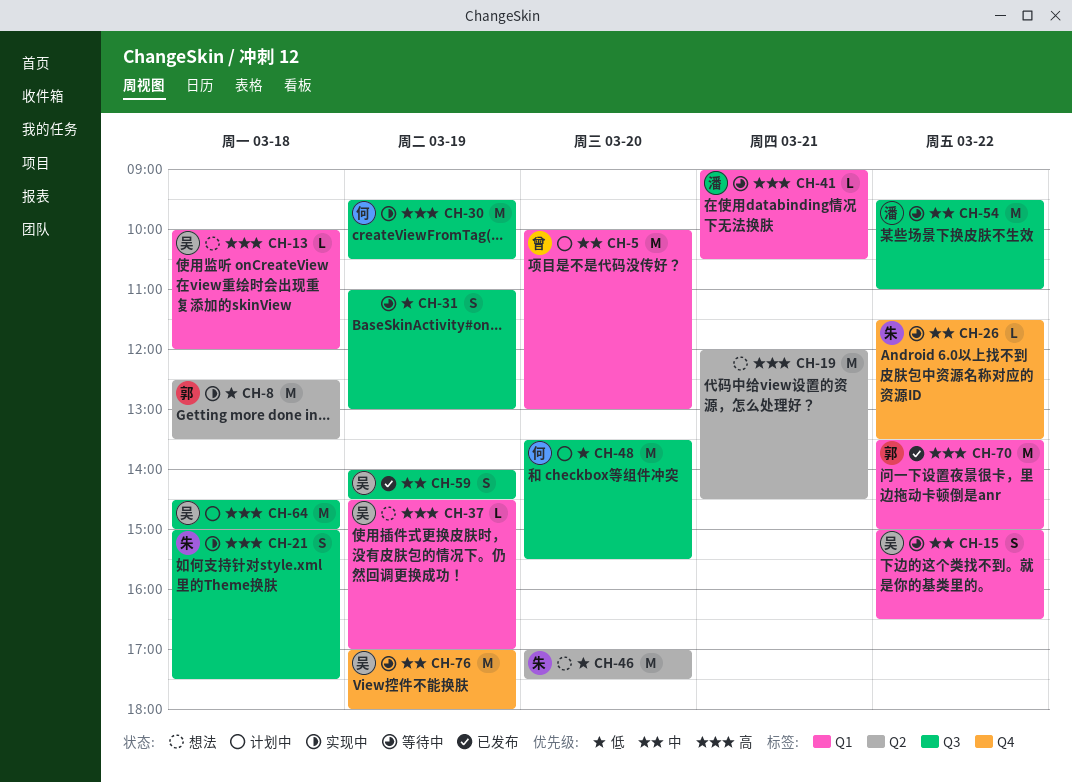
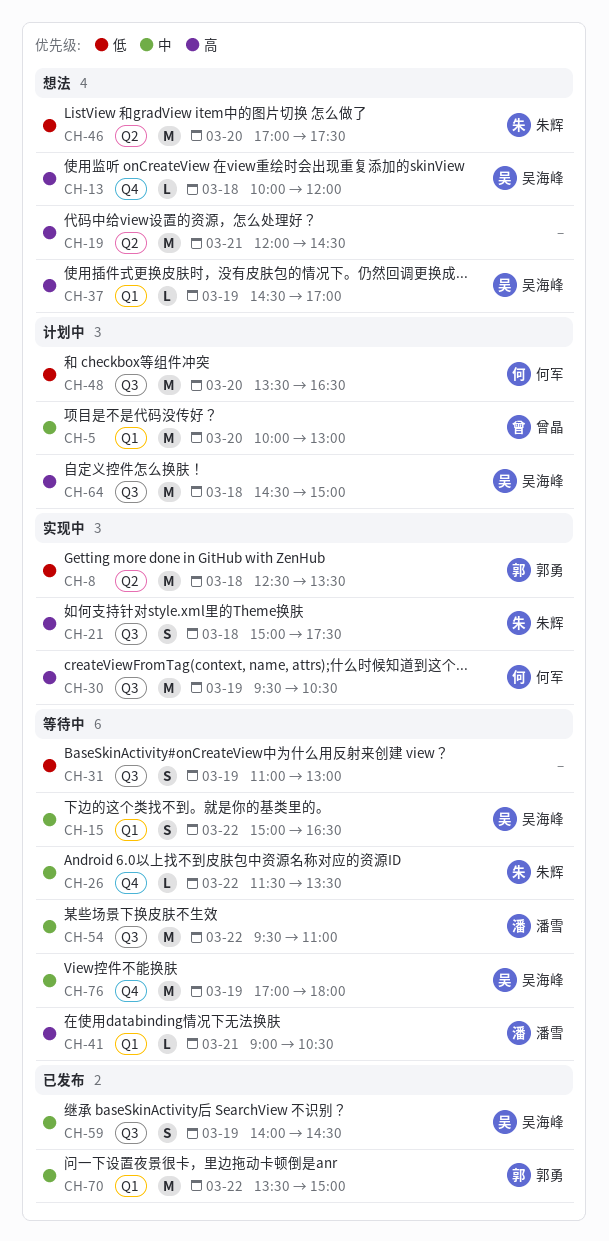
CH-13, label: Q1 -> Q4
CH-48, ends: 15:30 -> 16:30
CH-70, priority: 高 -> 中

